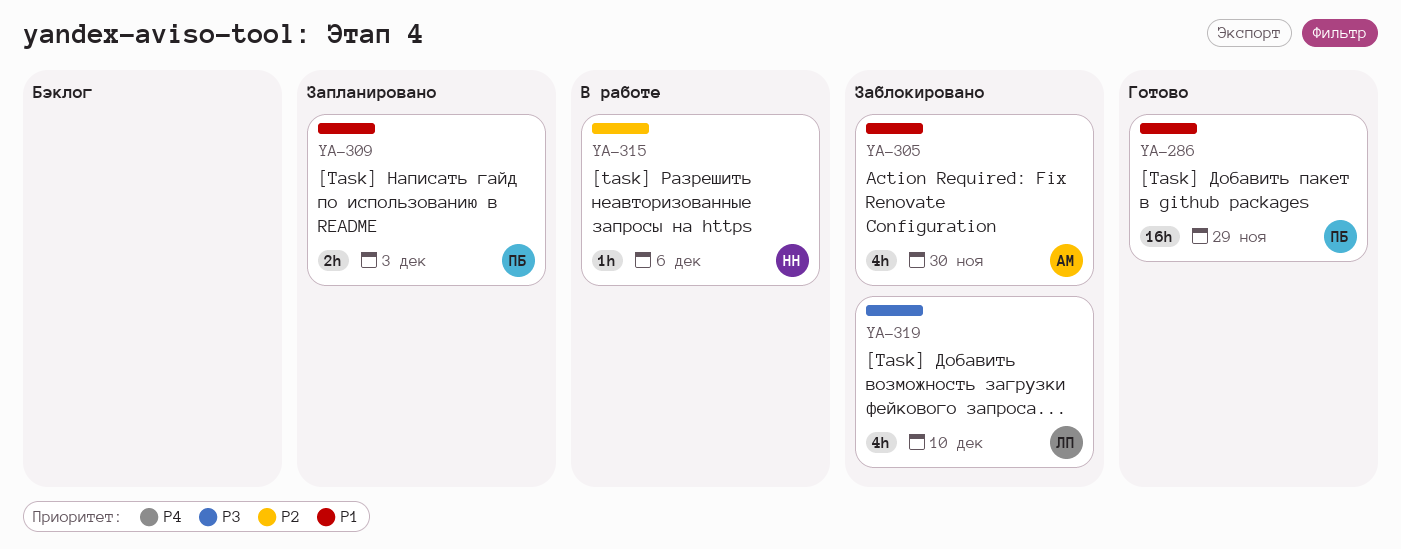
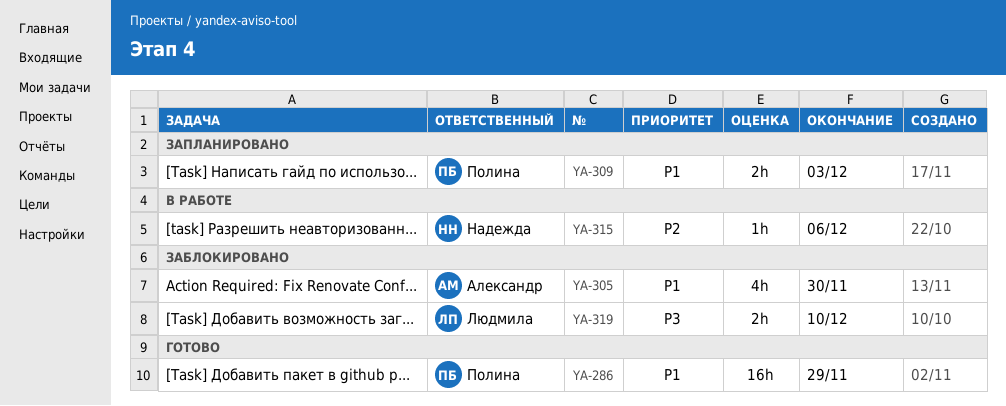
YA-319, estimate: 4h -> 2h

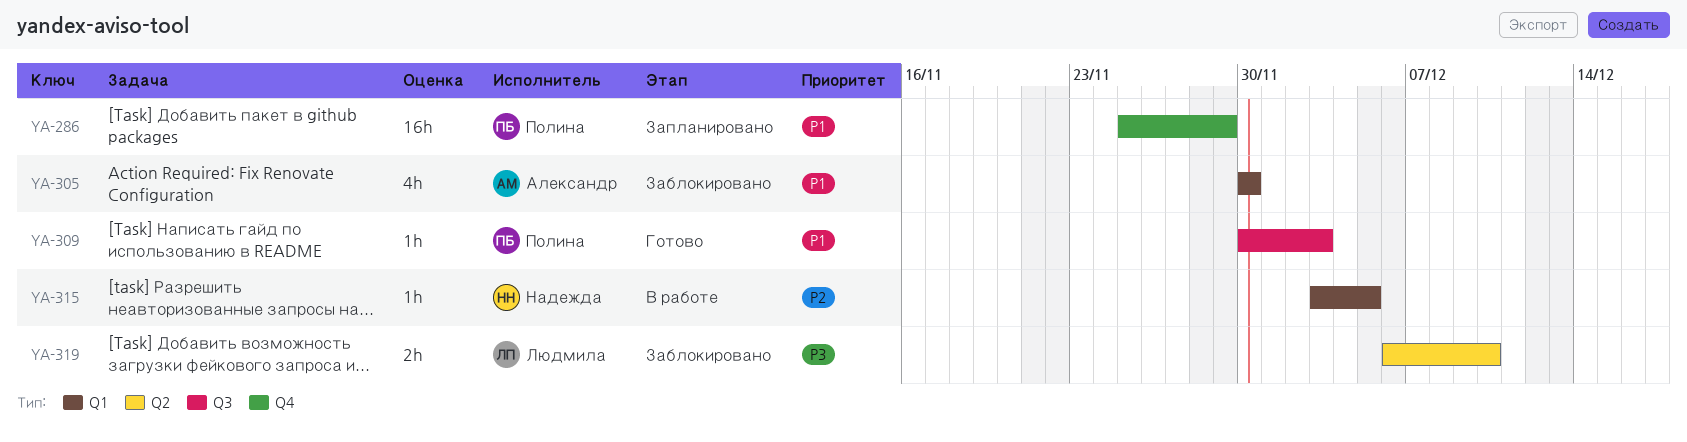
YA-286, status: Готово -> Запланировано
YA-309, status: Запланировано -> Готово
YA-309, estimate: 2h -> 1h
YA-315, due: Dec 6 -> Dec 5

